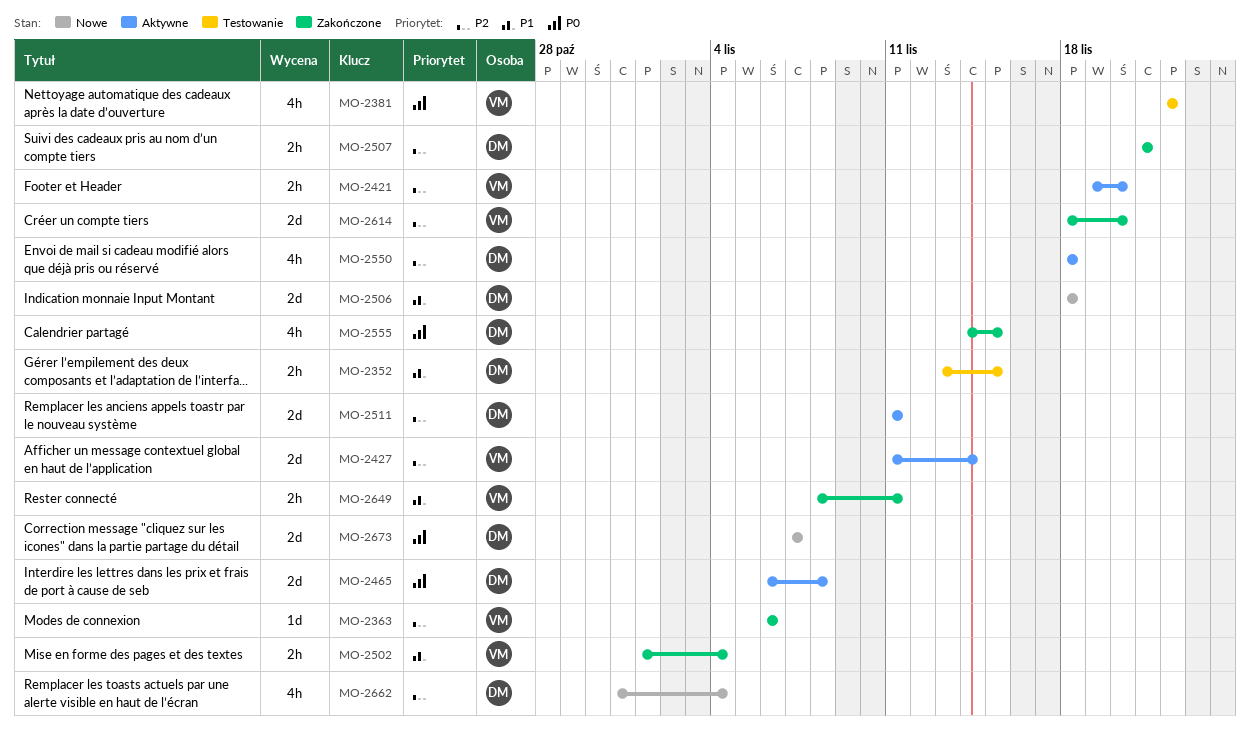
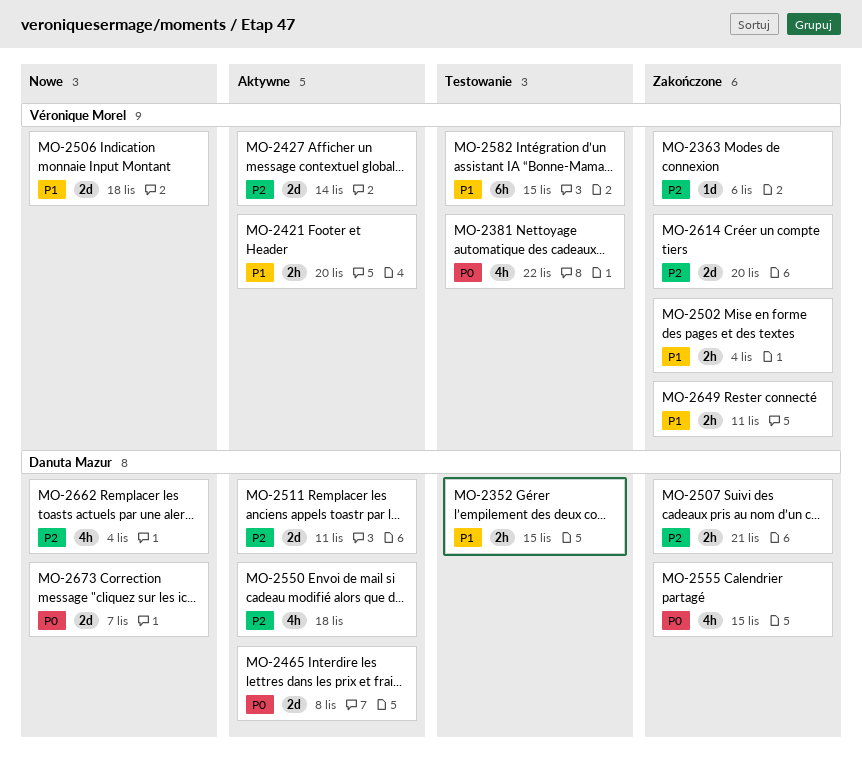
MO-2421, priority: P2 -> P1
MO-2506, owner: Danuta Mazur -> Véronique Morel
MO-2582: none -> present

